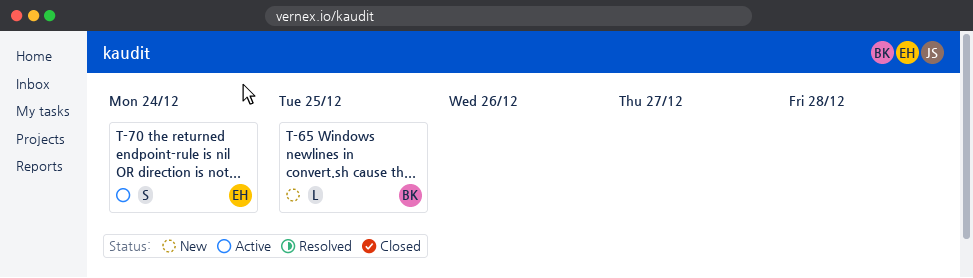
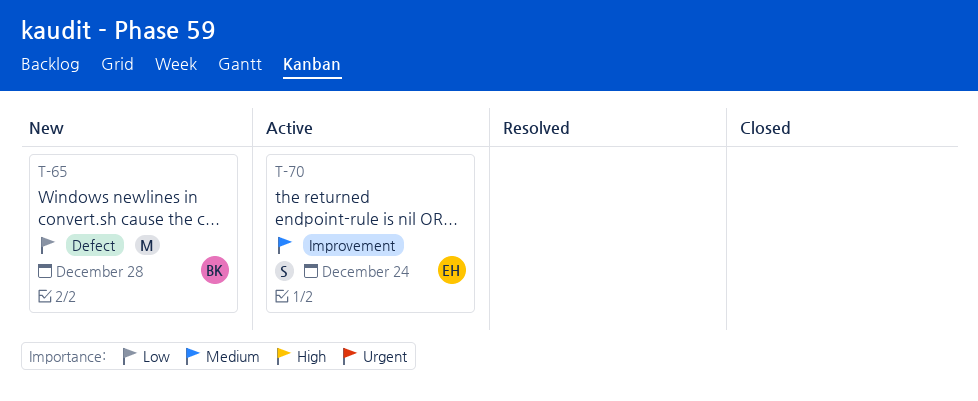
T-65, estimate: L -> M
T-65, due: Dec 25 -> Dec 28

